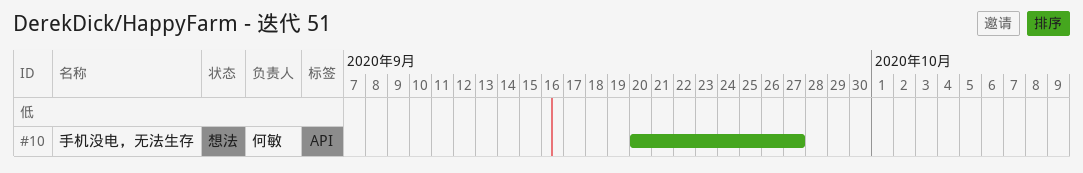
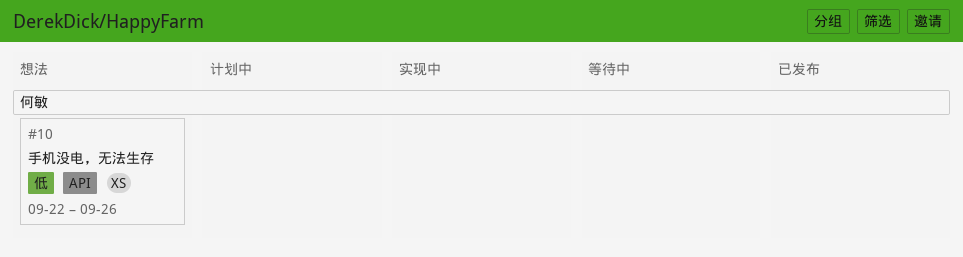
#10, start: Sep 20 -> Sep 22
#10, due: Sep 27 -> Sep 26

